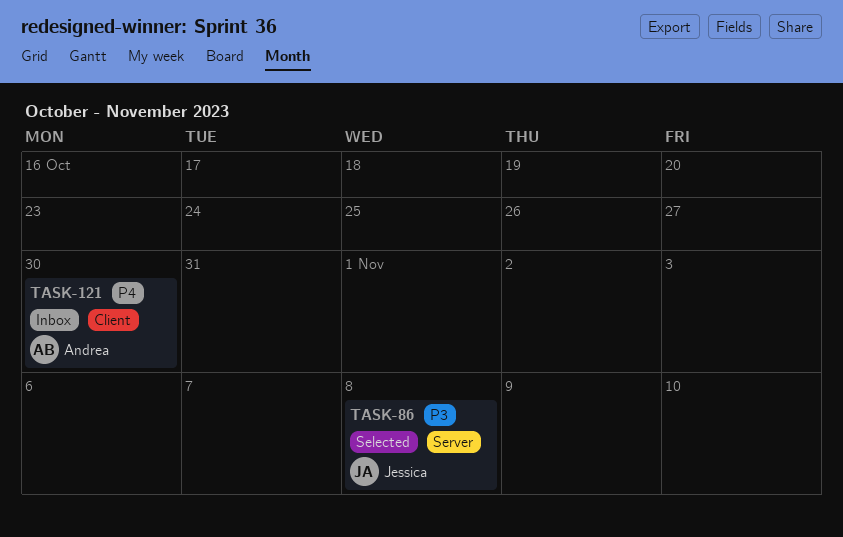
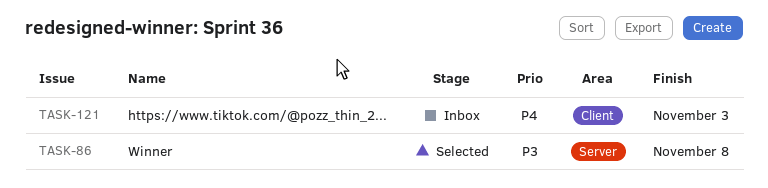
TASK-121, due: Oct 30 -> Nov 3

